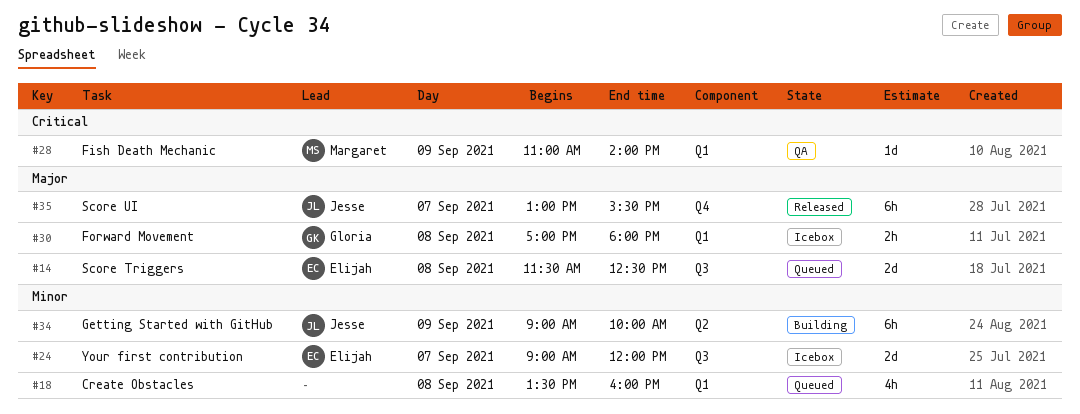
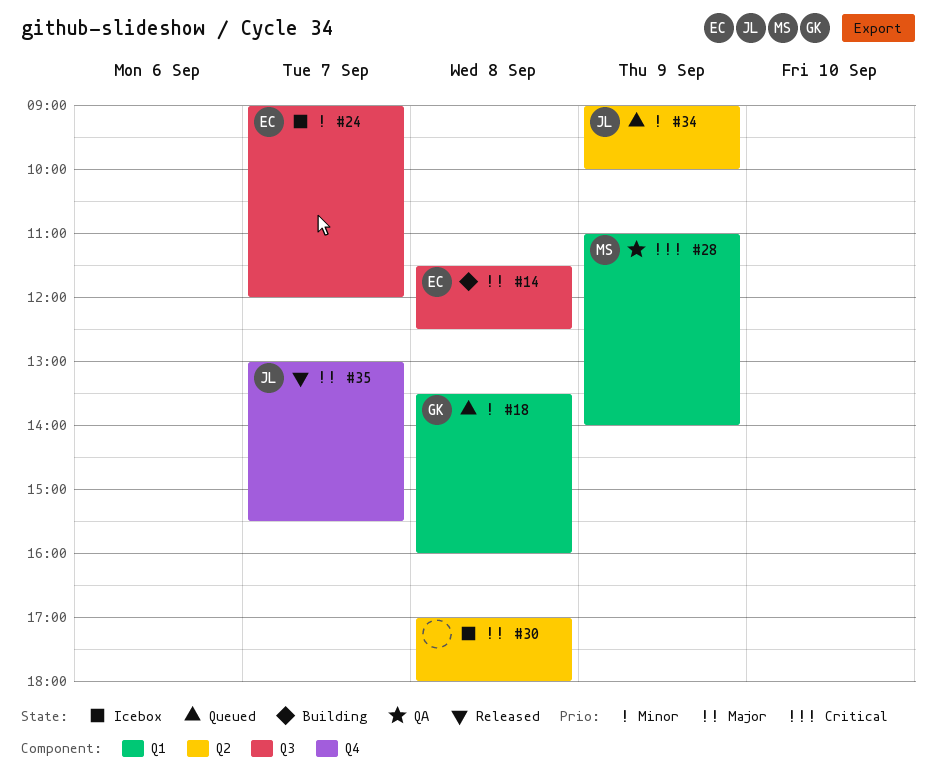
#14, status: Queued -> Building
#18, owner: none -> Gloria
#30, owner: Gloria -> none
#30, label: Q1 -> Q2
#34, status: Building -> Queued

